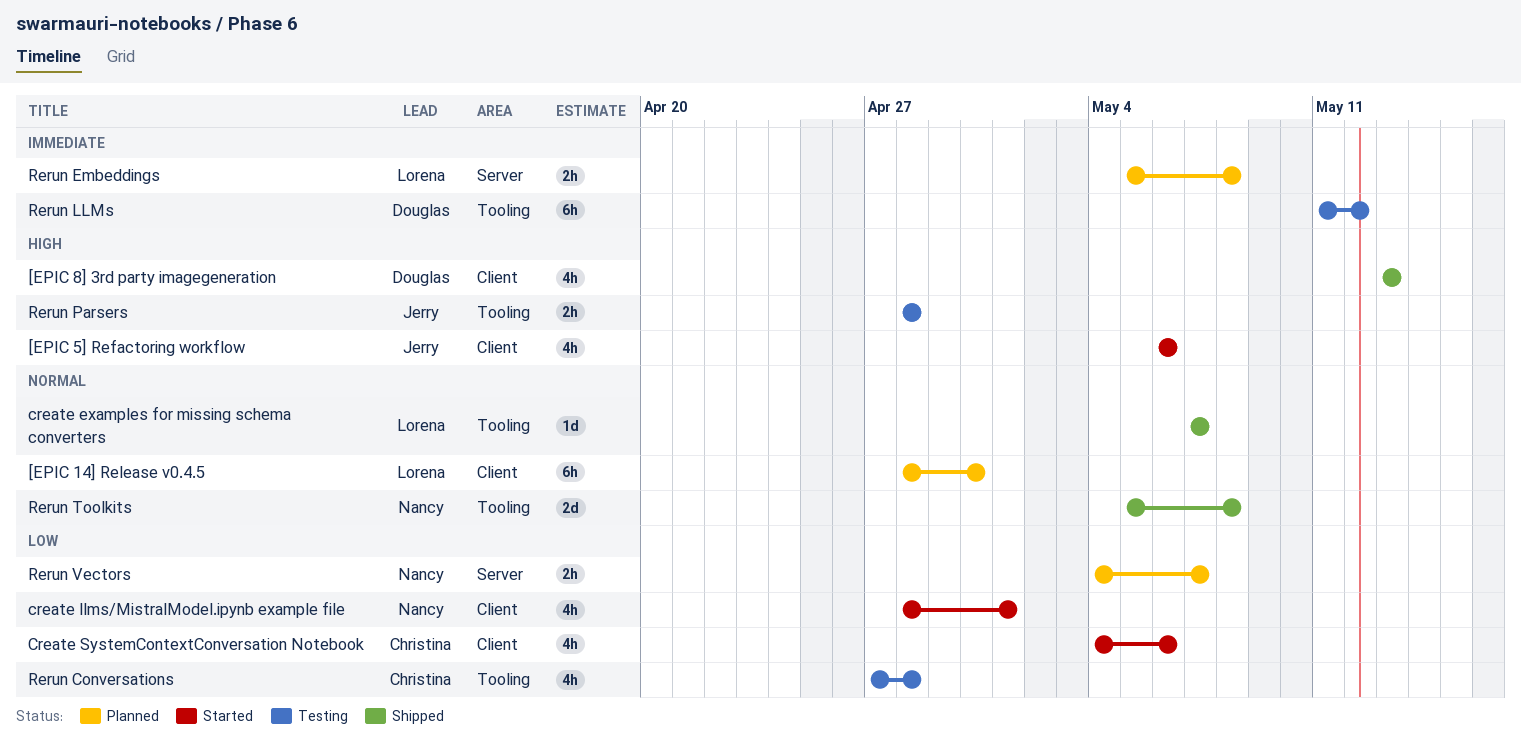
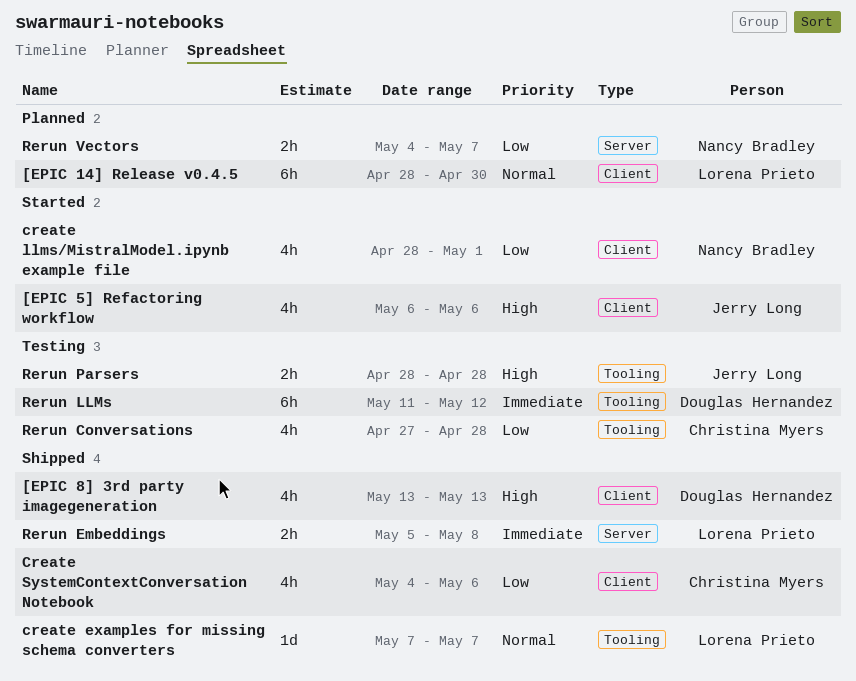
Create SystemContextConversation Notebook, status: Started -> Shipped
Rerun Embeddings, status: Planned -> Shipped
Rerun Toolkits: present -> none

